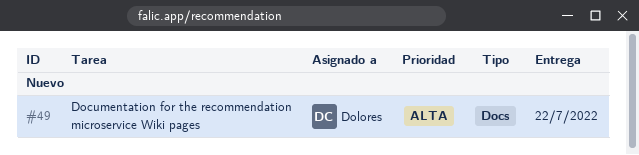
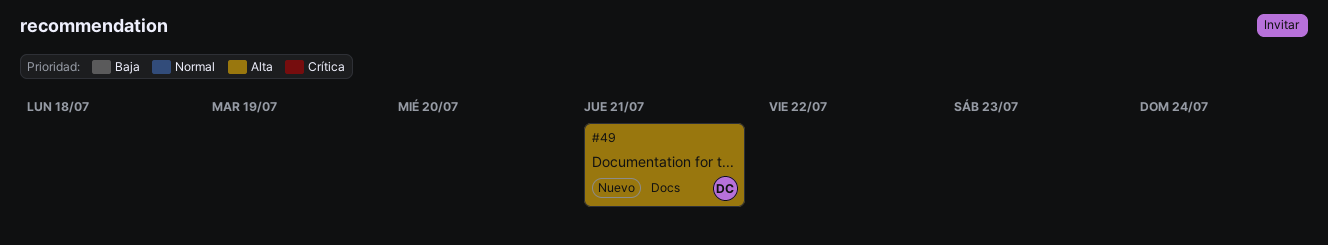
#49, due: Jul 22 -> Jul 21

